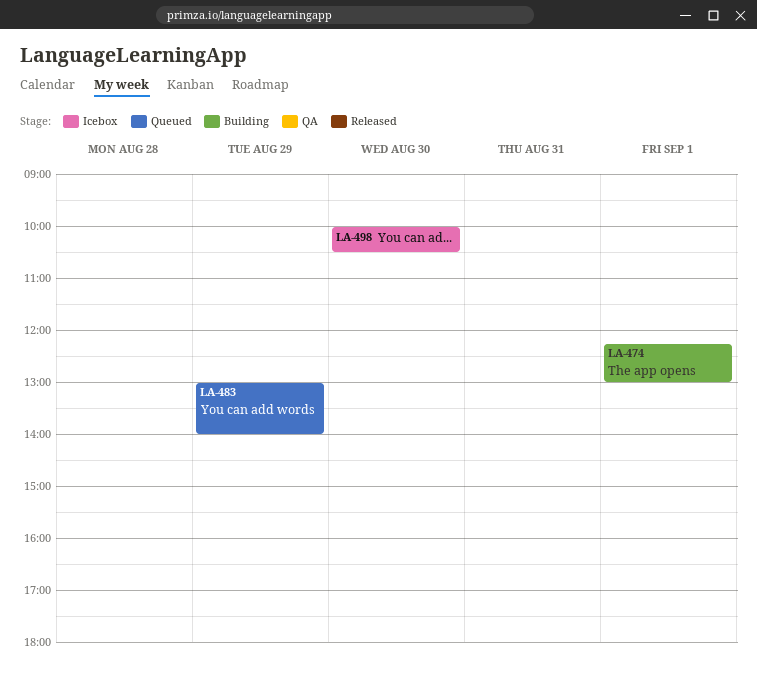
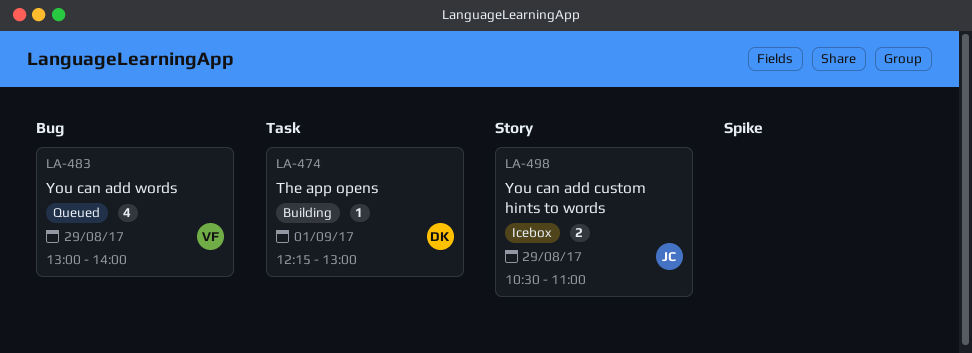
LA-498, day: Aug 30 -> Aug 29
LA-498, begins: 10:00 -> 10:30
LA-498, ends: 10:30 -> 11:00

